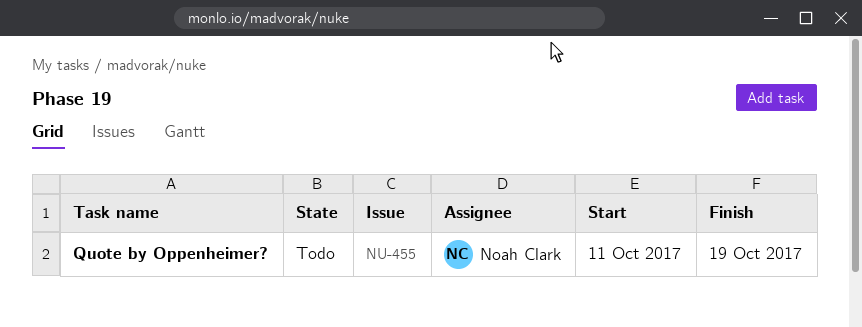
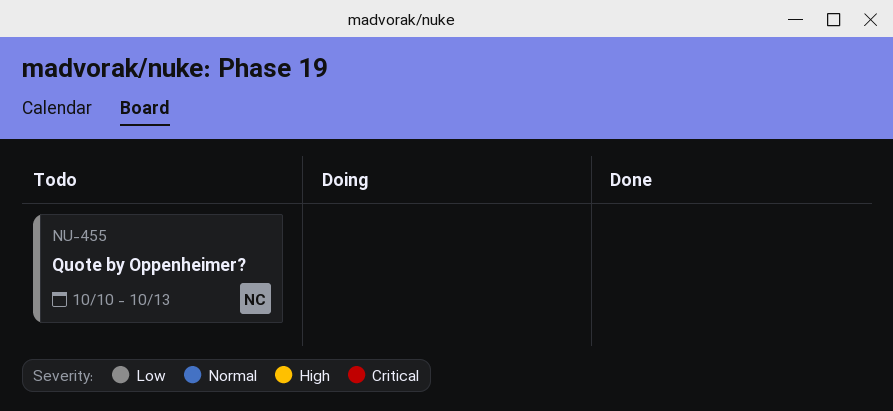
NU-455, start: Oct 11 -> Oct 10
NU-455, due: Oct 19 -> Oct 13

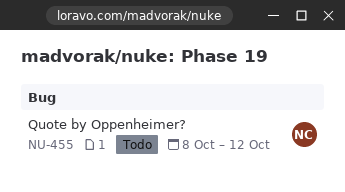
NU-455, start: Oct 10 -> Oct 8
NU-455, due: Oct 13 -> Oct 12

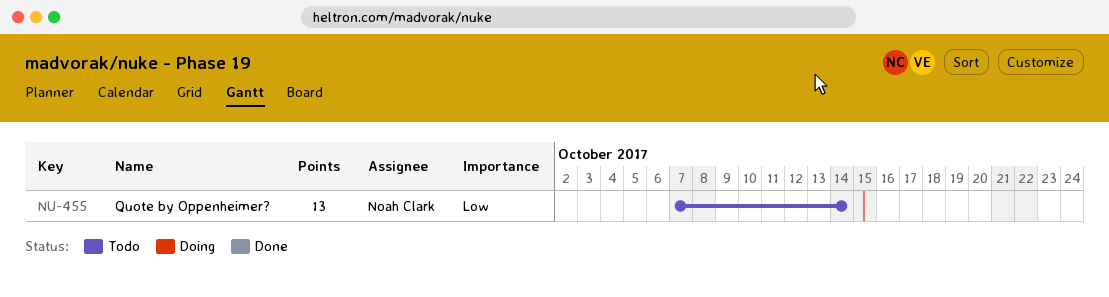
NU-455, start: Oct 8 -> Oct 7
NU-455, due: Oct 12 -> Oct 14

